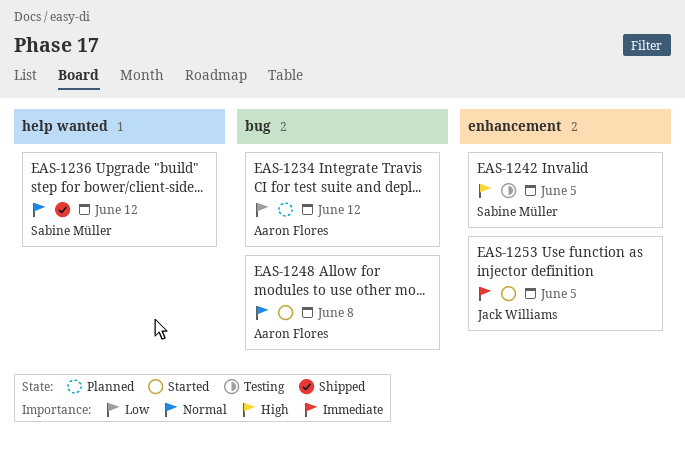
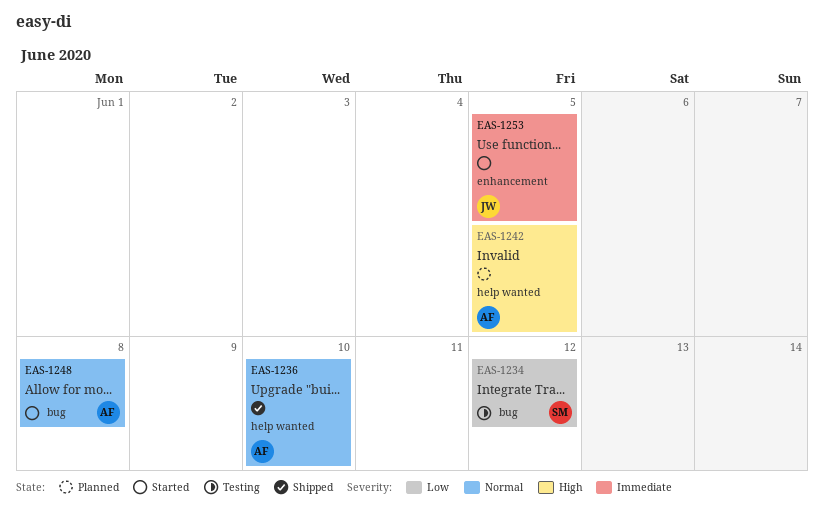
EAS-1234, status: Planned -> Testing
EAS-1234, owner: Aaron Flores -> Sabine Müller
EAS-1236, owner: Sabine Müller -> Aaron Flores
EAS-1236, due: Jun 12 -> Jun 10
EAS-1242, status: Testing -> Planned
EAS-1242, owner: Sabine Müller -> Aaron Flores
EAS-1242, label: enhancement -> help wanted

